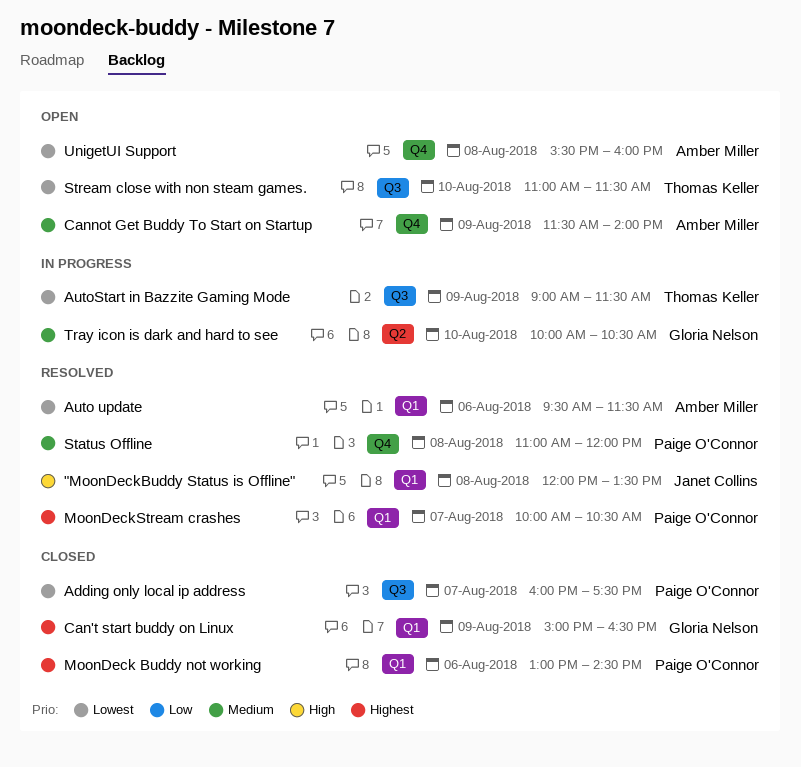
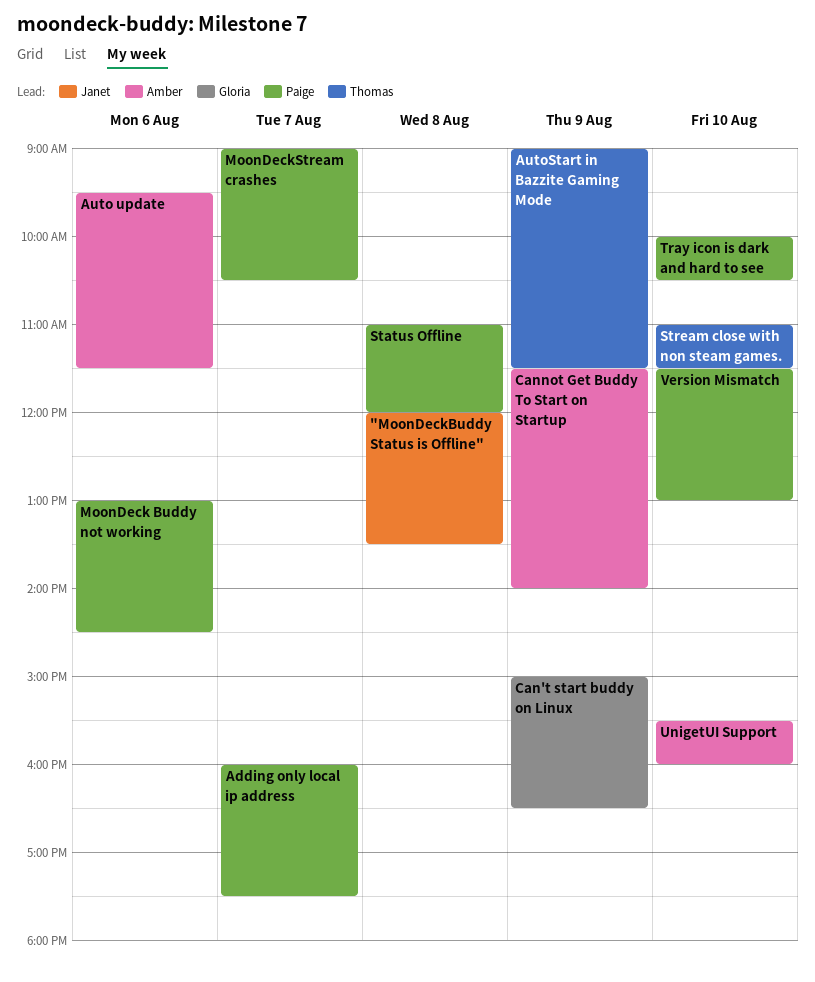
MoonDeckStream crashes, begins: 10:00 -> 09:00
Tray icon is dark and hard to see, owner: Gloria Nelson -> Paige O'Connor
UnigetUI Support, day: Aug 8 -> Aug 10
Version Mismatch: none -> present

